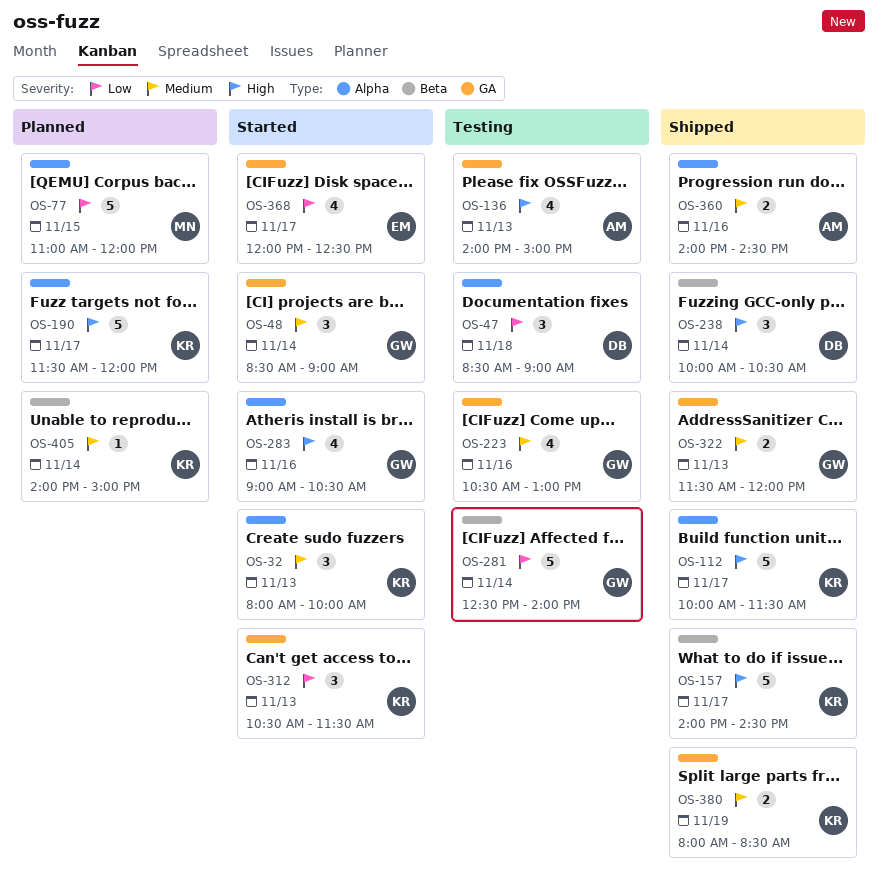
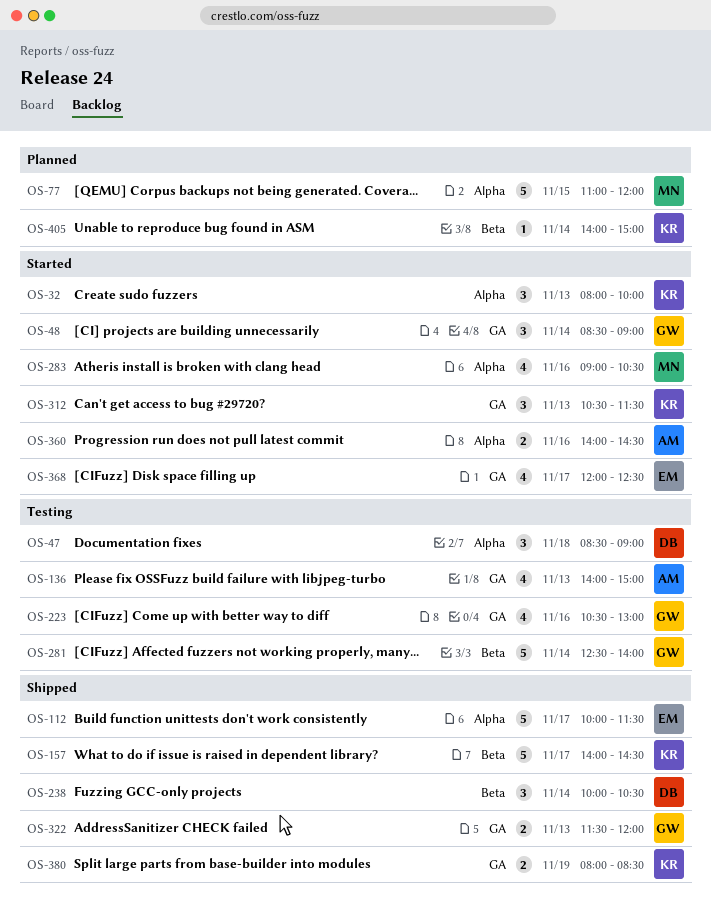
OS-112, owner: KR -> EM
OS-190: present -> none
OS-283, owner: GW -> MN
OS-360, status: Shipped -> Started

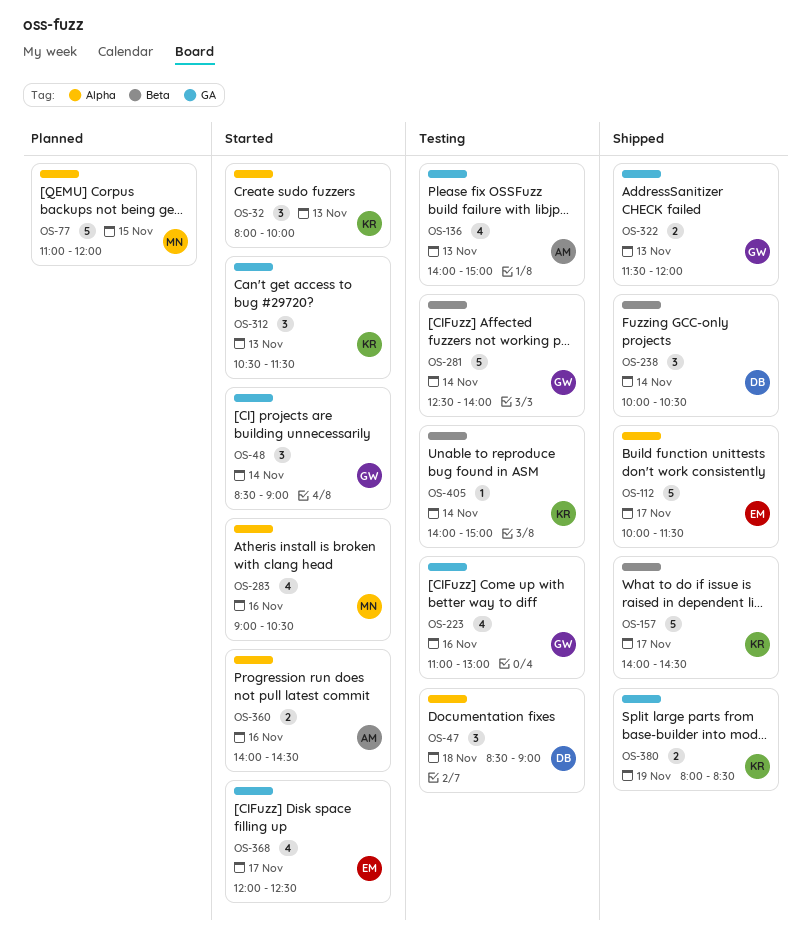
OS-223, begins: 10:30 -> 11:00
OS-405, status: Planned -> Testing

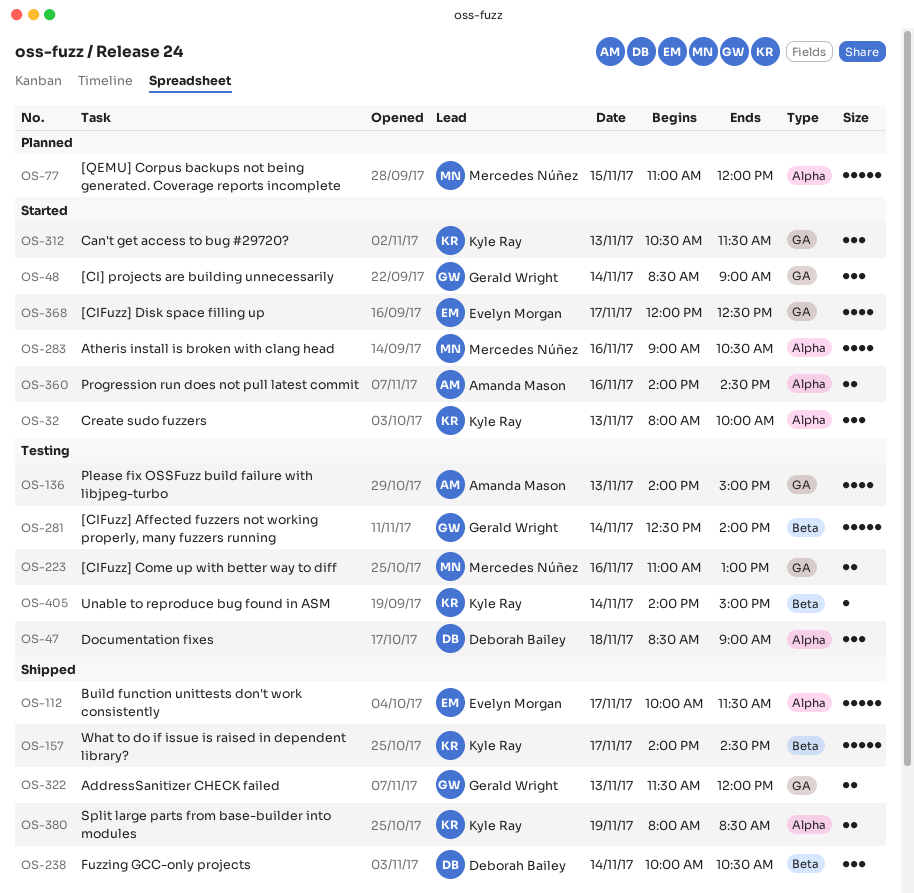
OS-223, owner: Gerald Wright -> Mercedes Núñez
OS-223, estimate: 4 -> 2
OS-380, label: GA -> Alpha

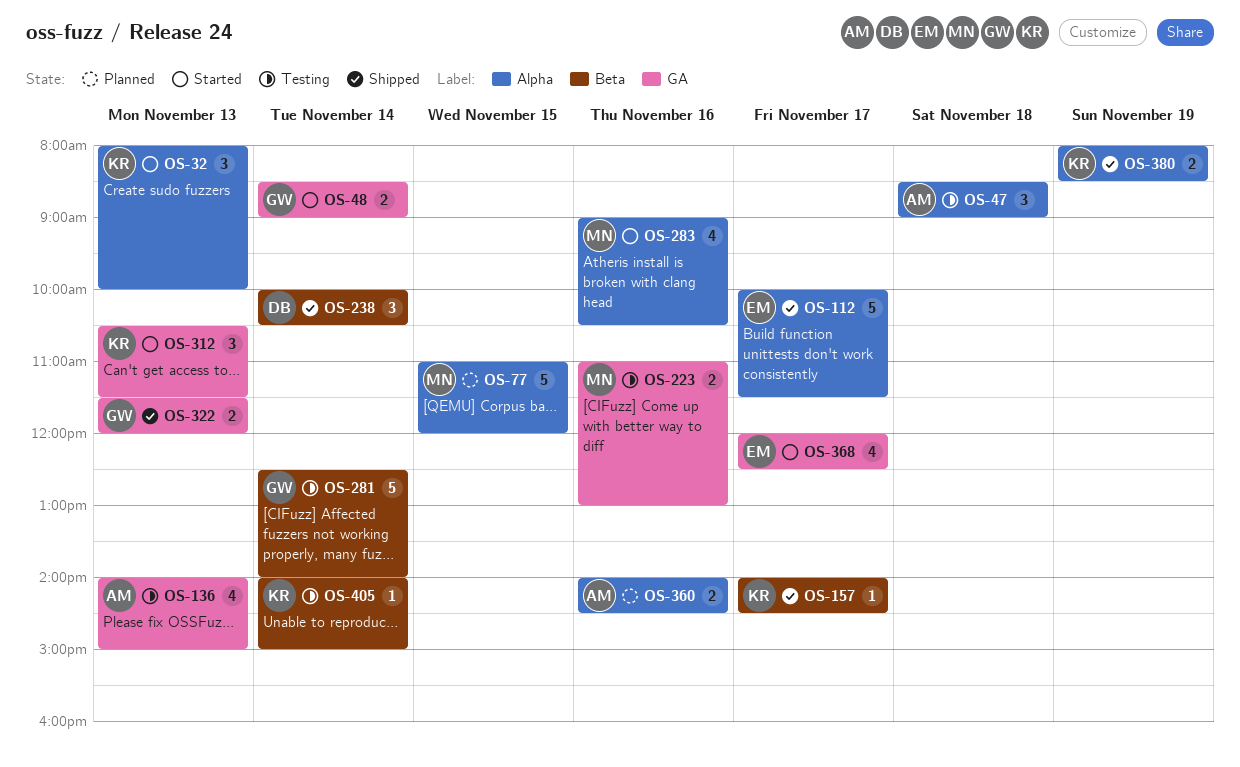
OS-47, owner: Deborah Bailey -> Amanda Mason
OS-48, estimate: 3 -> 2
OS-157, estimate: 5 -> 1
OS-360, status: Started -> Planned

